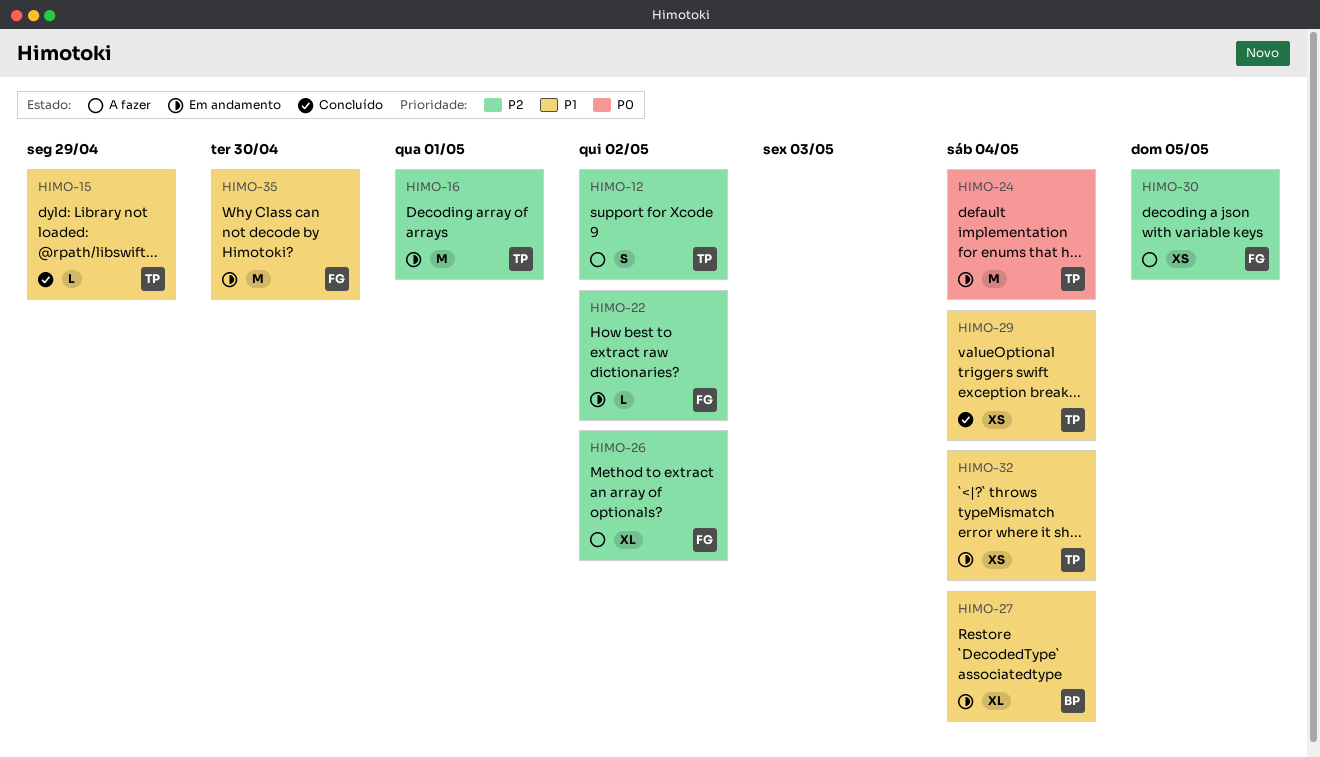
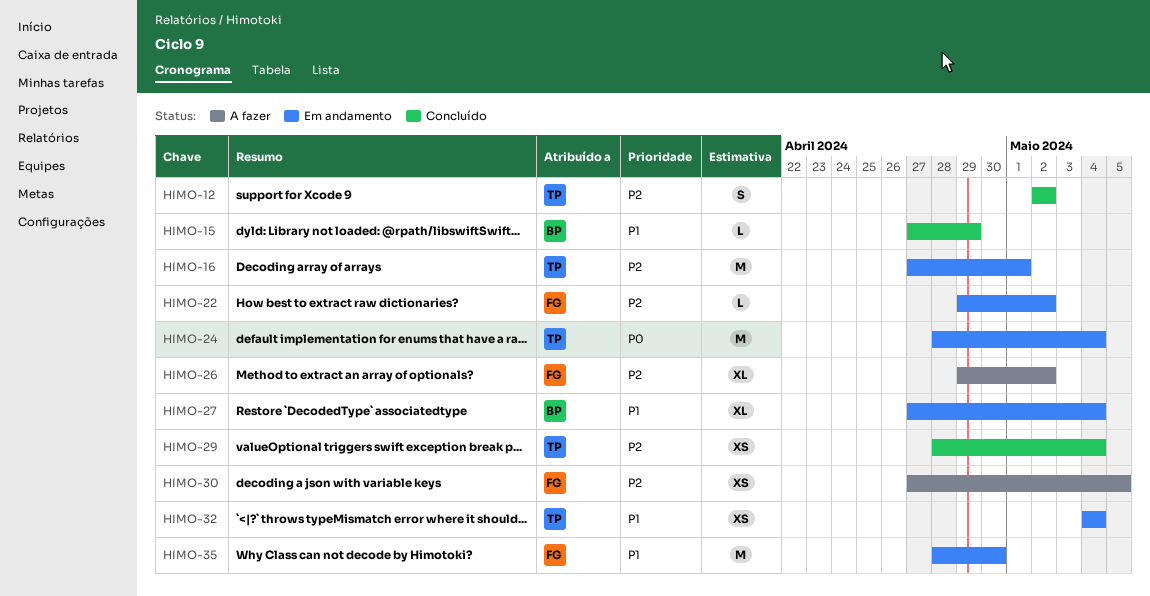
HIMO-12, status: A fazer -> Concluído
HIMO-15, owner: TP -> BP
HIMO-29, priority: P1 -> P2

